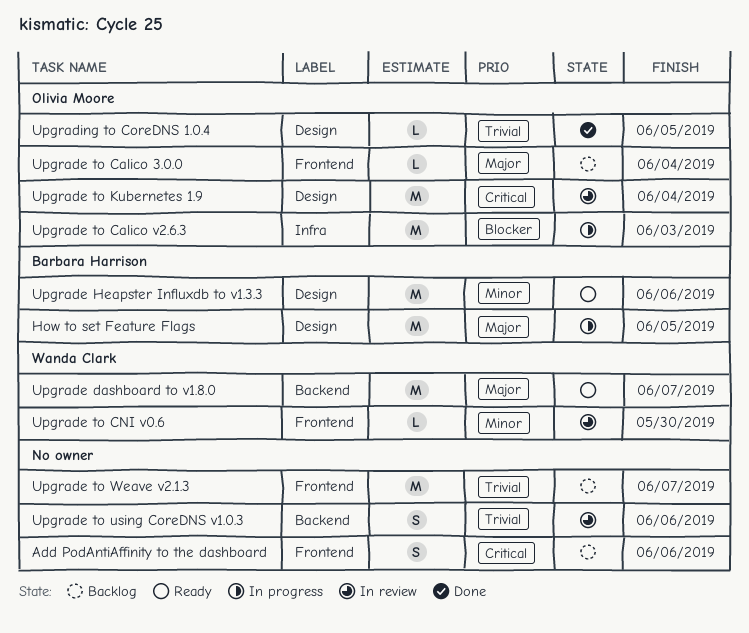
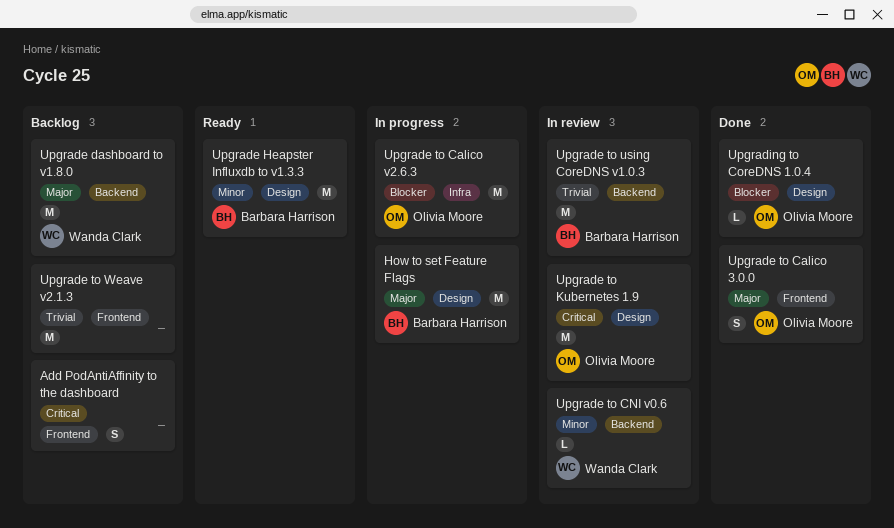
Upgrade dashboard to v1.8.0, status: Ready -> Backlog
Upgrade to Calico 3.0.0, status: Backlog -> Done
Upgrade to Calico 3.0.0, estimate: L -> S
Upgrade to CNI v0.6, label: Frontend -> Backend
Upgrade to using CoreDNS v1.0.3, owner: none -> Barbara Harrison
Upgrade to using CoreDNS v1.0.3, estimate: S -> M
Upgrading to CoreDNS 1.0.4, priority: Trivial -> Blocker

